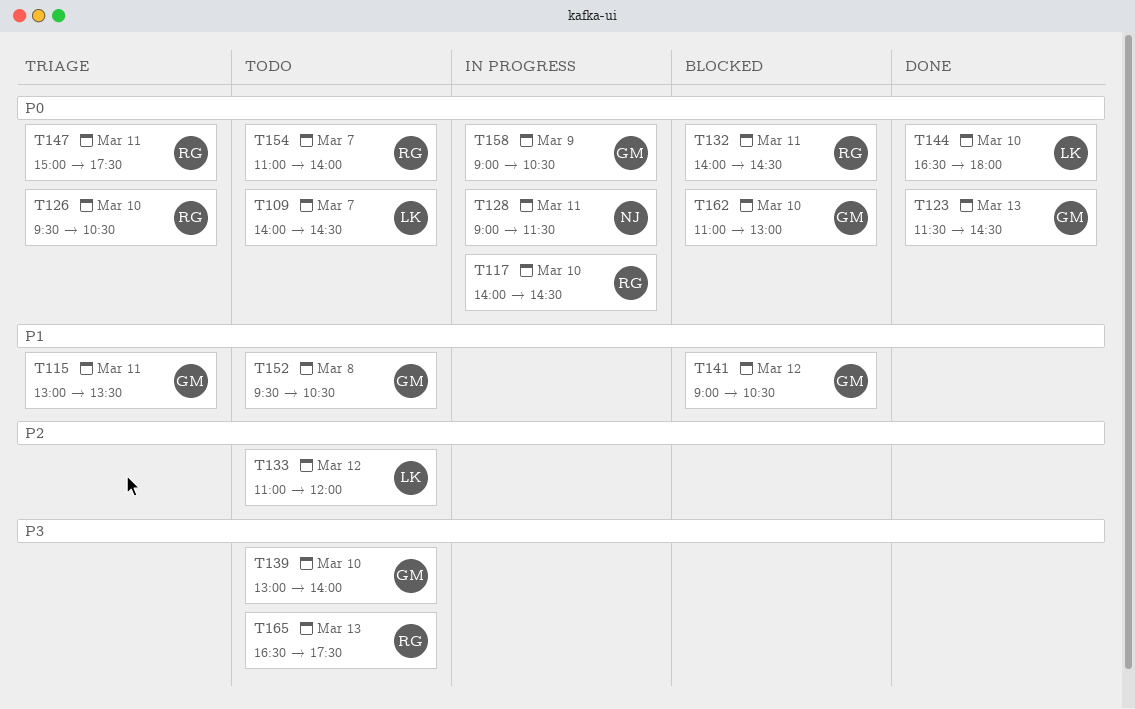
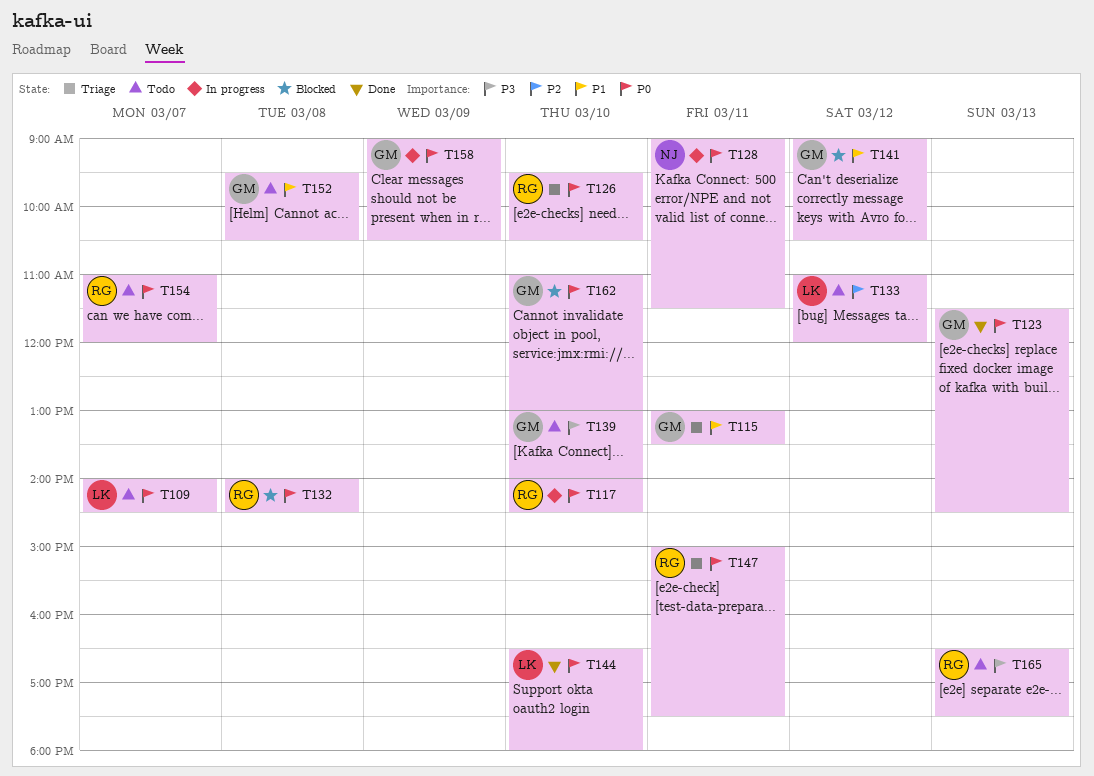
T132, day: Mar 11 -> Mar 8
T154, ends: 14:00 -> 12:00

